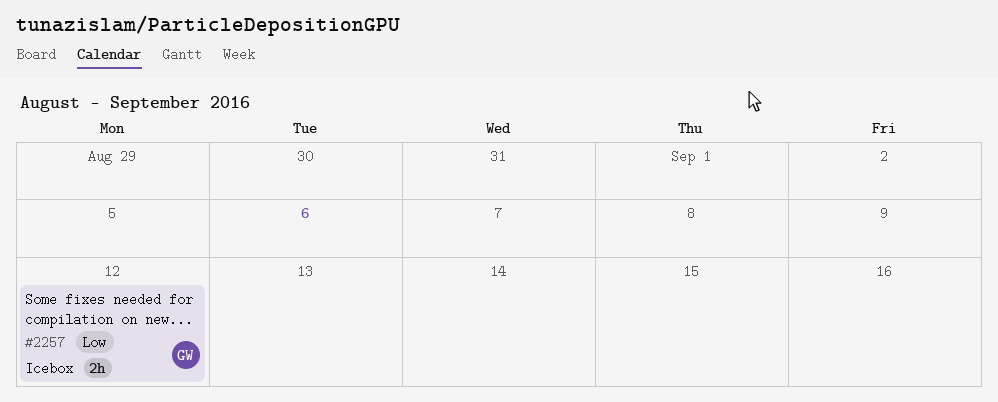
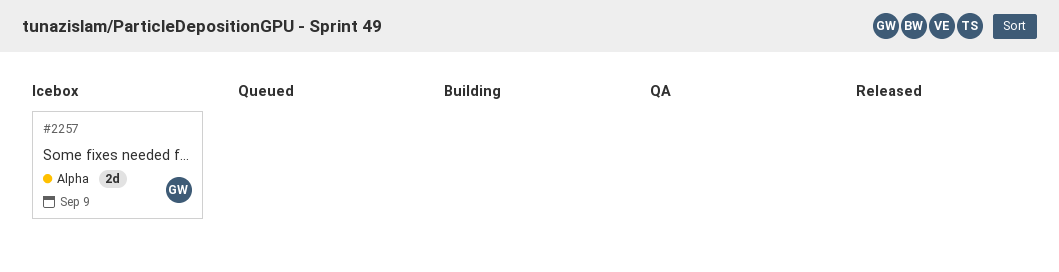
#2257, estimate: 2h -> 2d
#2257, due: Sep 12 -> Sep 9

